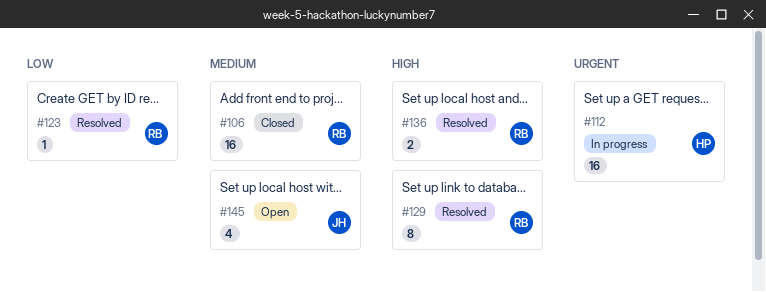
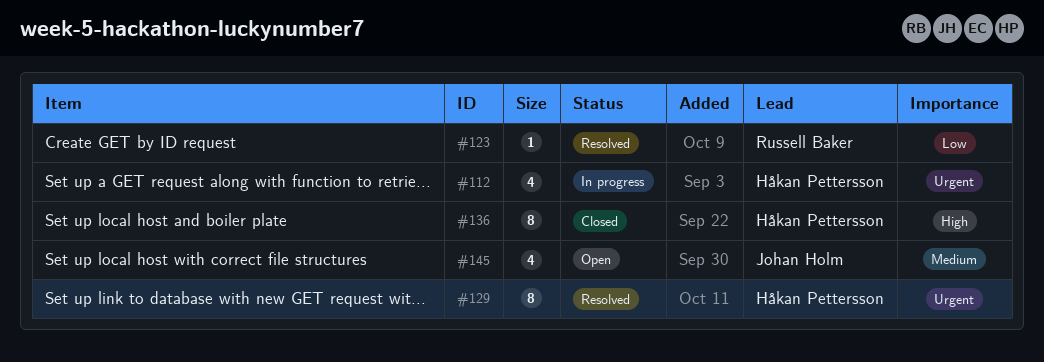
#106: present -> none
#112, estimate: 16 -> 4
#129, owner: Russell Baker -> Håkan Pettersson
#129, priority: High -> Urgent
#136, status: Resolved -> Closed
#136, owner: Russell Baker -> Håkan Pettersson
#136, estimate: 2 -> 8

